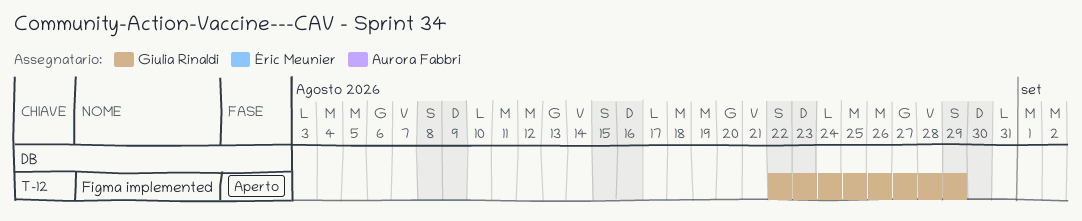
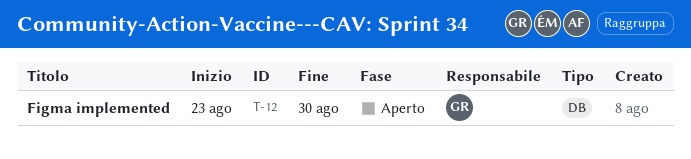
T-12, start: Aug 22 -> Aug 23
T-12, due: Aug 29 -> Aug 30

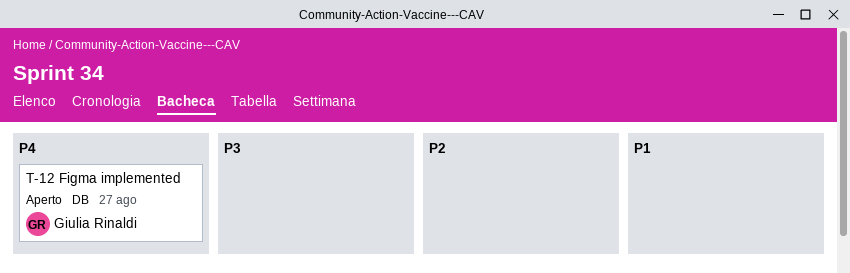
T-12, due: Aug 30 -> Aug 27

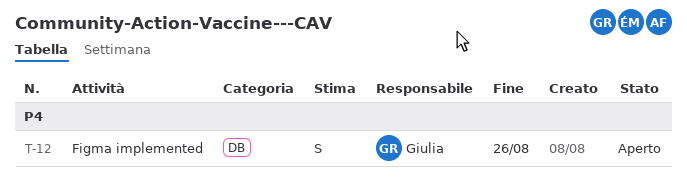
T-12, due: Aug 27 -> Aug 26

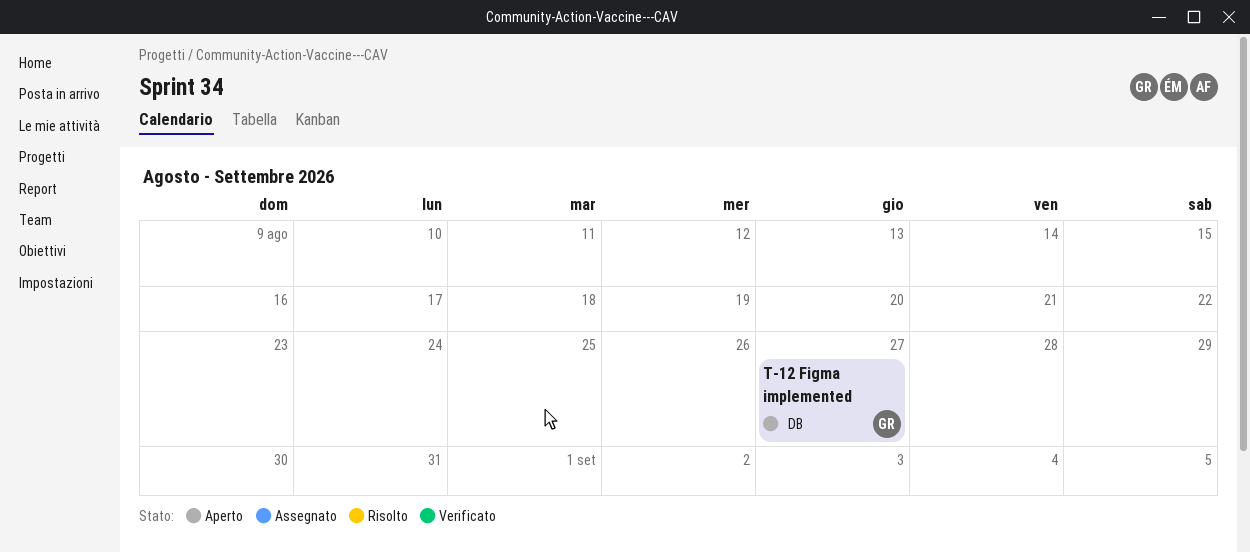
T-12, due: Aug 26 -> Aug 27

